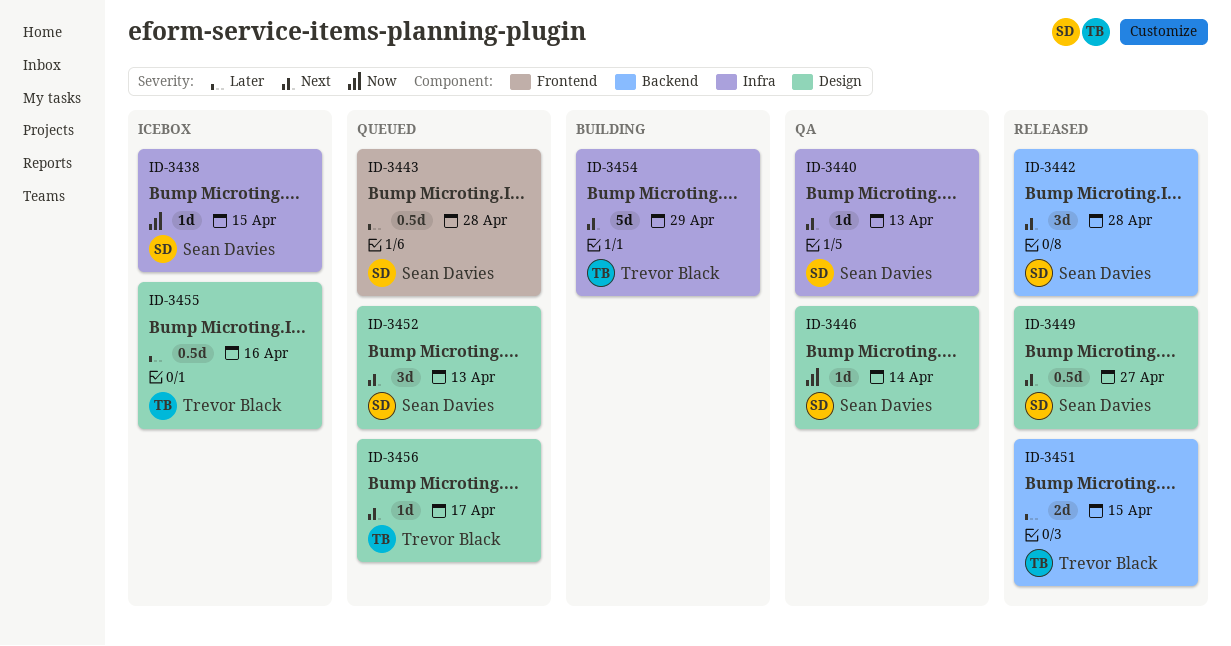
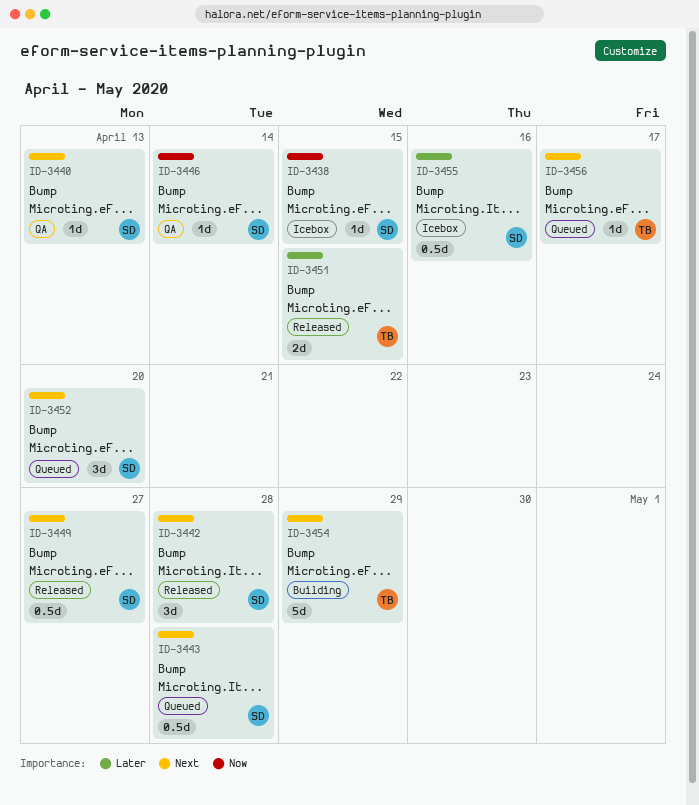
ID-3443, priority: Later -> Next
ID-3452, due: Apr 13 -> Apr 20
ID-3455, owner: Trevor Black -> Sean Davies

